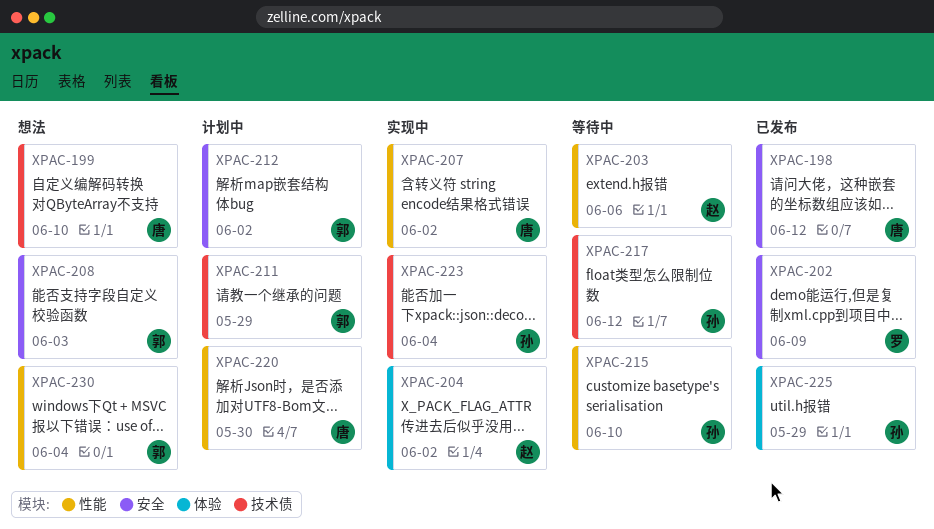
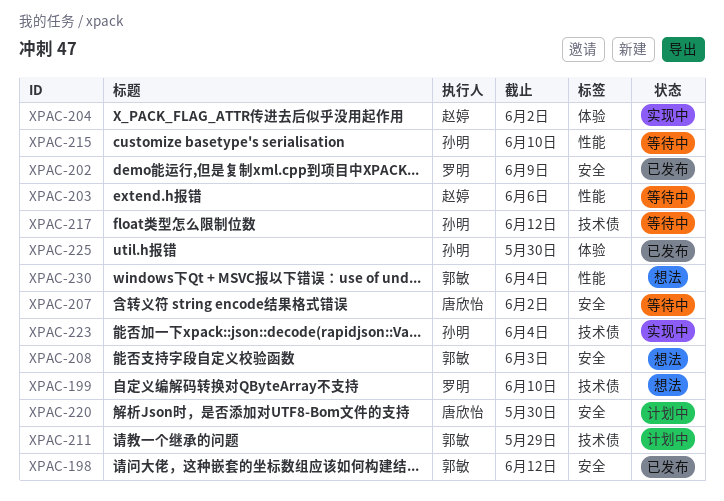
XPAC-198, owner: 唐欣怡 -> 郭敏
XPAC-199, owner: 唐欣怡 -> 罗明
XPAC-207, status: 实现中 -> 等待中
XPAC-207, label: 性能 -> 安全
XPAC-212: present -> none
XPAC-220, label: 性能 -> 安全
XPAC-225, due: May 29 -> May 30

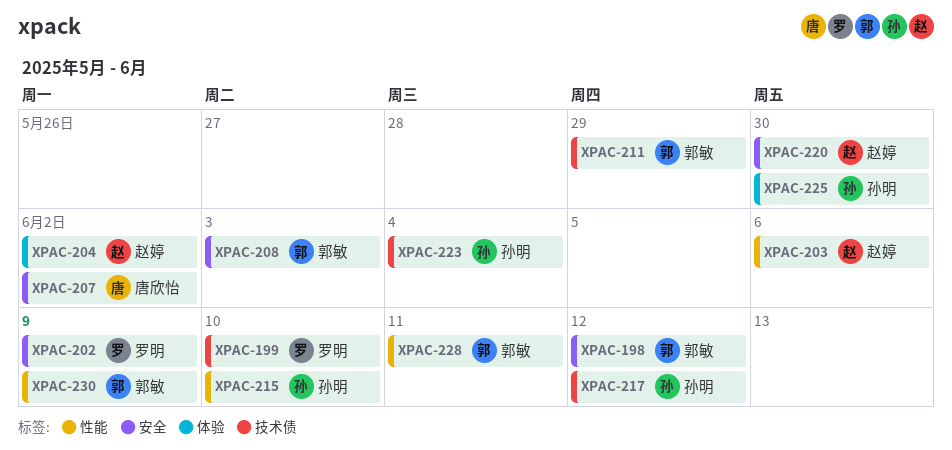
XPAC-220, owner: 唐欣怡 -> 赵婷
XPAC-228: none -> present
XPAC-230, due: Jun 4 -> Jun 9

